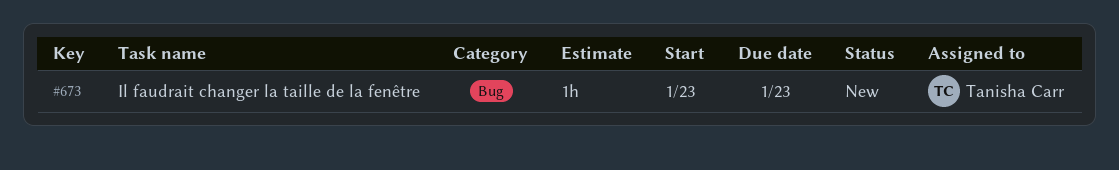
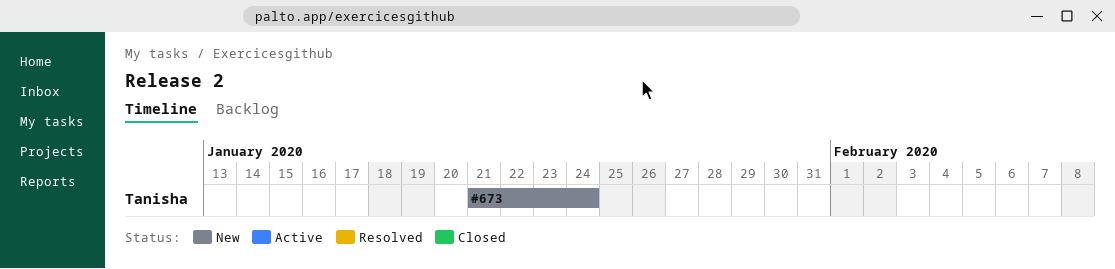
#673, start: Jan 23 -> Jan 21
#673, due: Jan 23 -> Jan 24

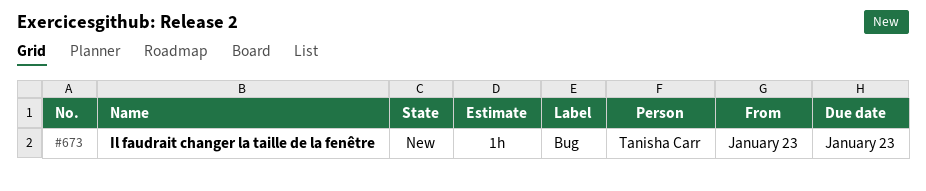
#673, start: Jan 21 -> Jan 23
#673, due: Jan 24 -> Jan 23

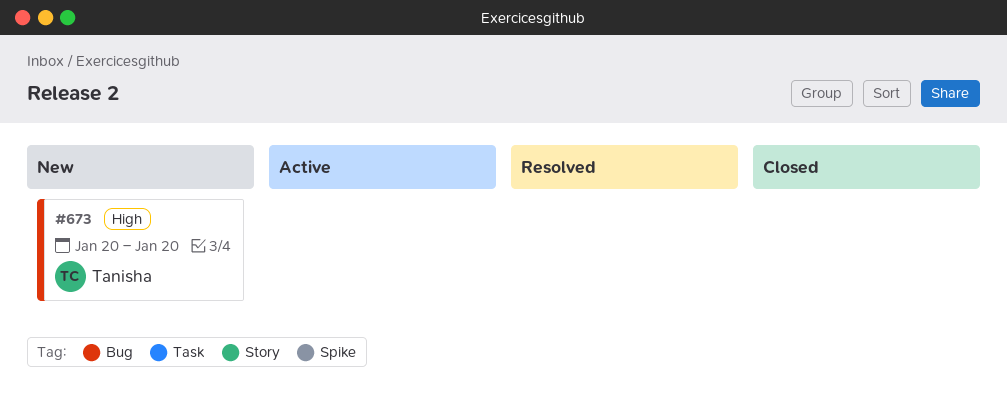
#673, start: Jan 23 -> Jan 20
#673, due: Jan 23 -> Jan 20

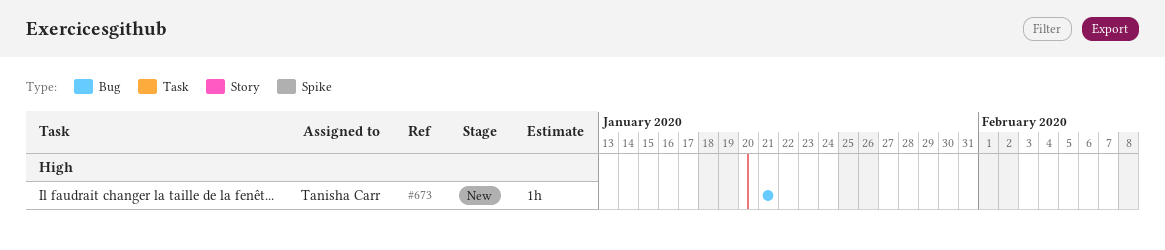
#673, start: Jan 20 -> Jan 21
#673, due: Jan 20 -> Jan 21

